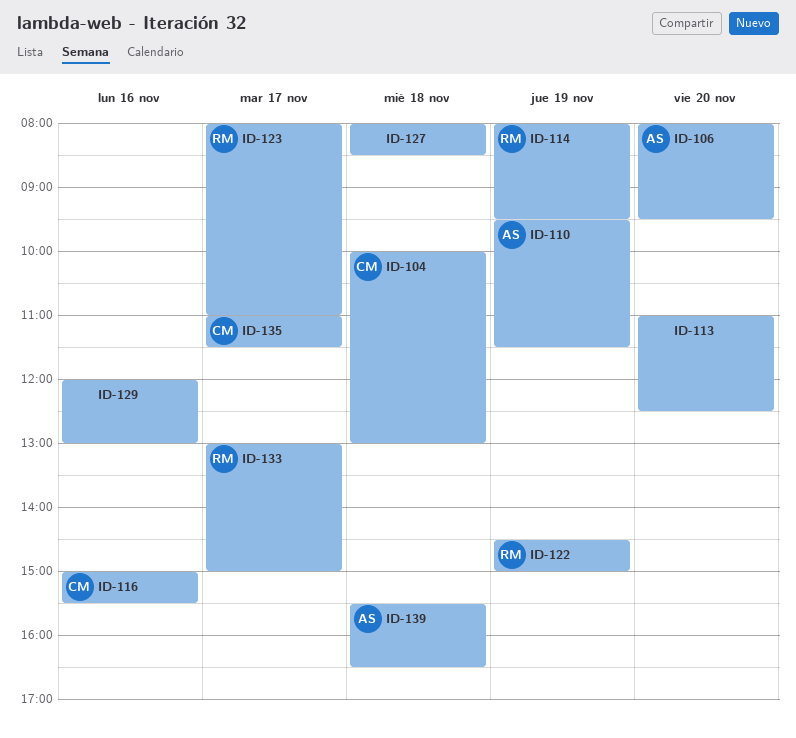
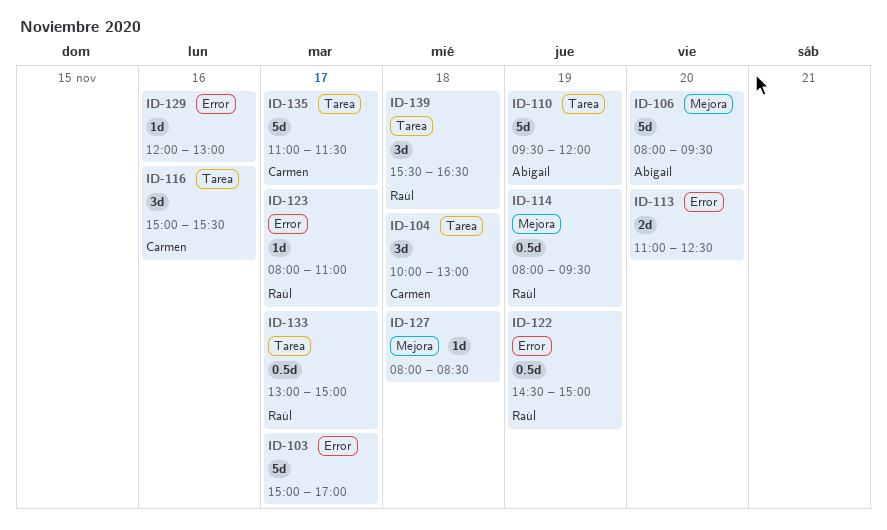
ID-103: none -> present
ID-110, ends: 11:30 -> 12:00
ID-139, owner: Abigail -> Raúl

